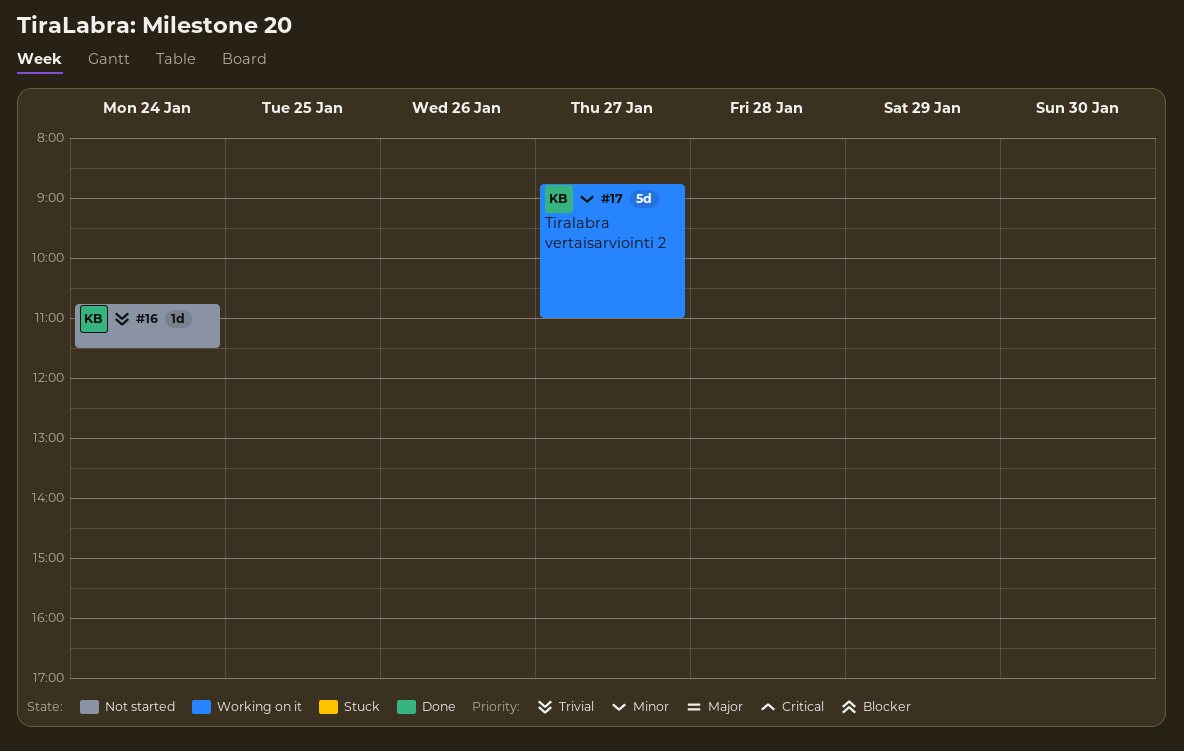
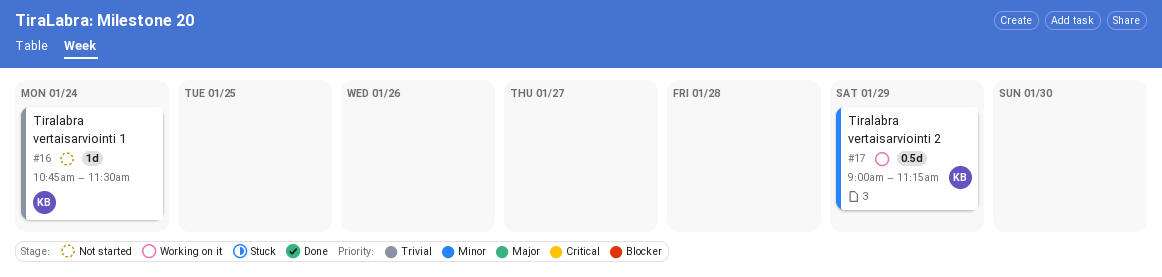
#17, estimate: 5d -> 0.5d
#17, day: Jan 27 -> Jan 29
#17, begins: 08:45 -> 09:00
#17, ends: 11:00 -> 11:15

